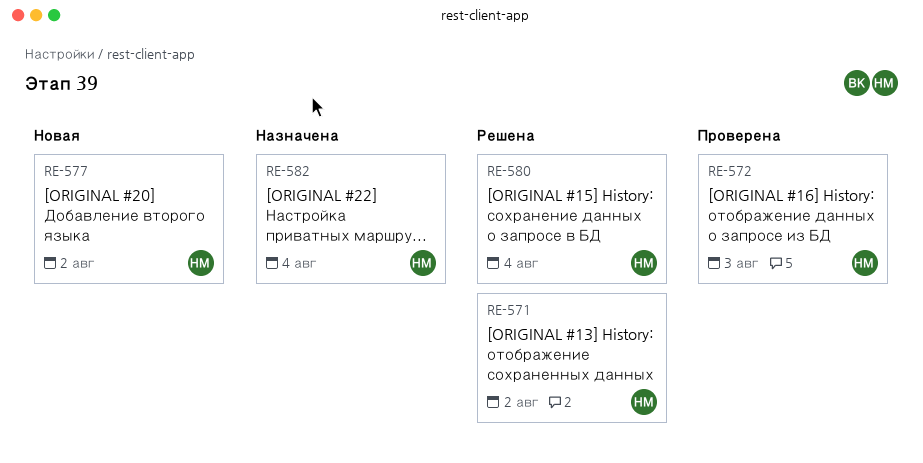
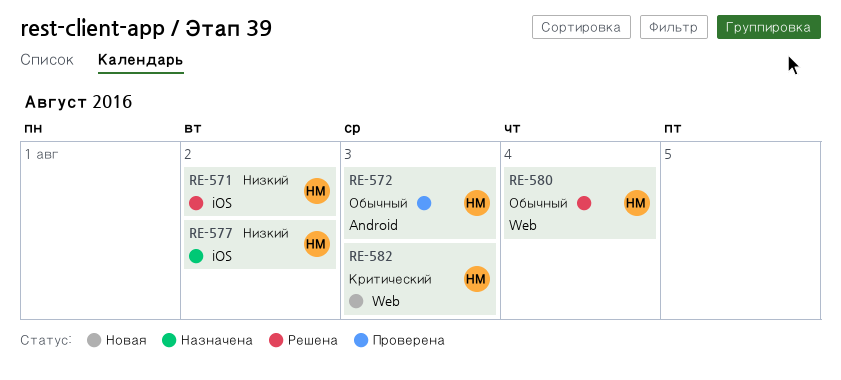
RE-577, status: Новая -> Назначена
RE-582, status: Назначена -> Новая
RE-582, due: Aug 4 -> Aug 3

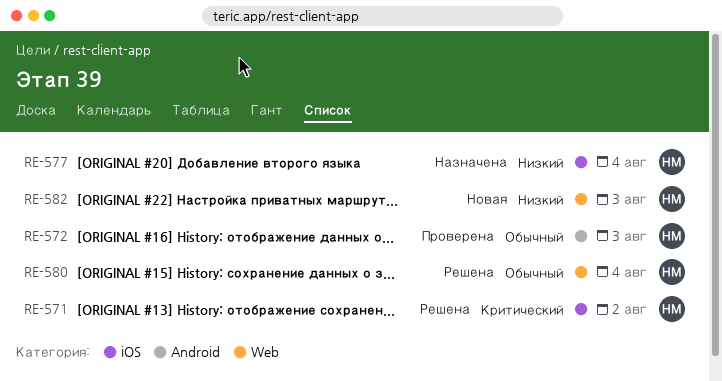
RE-571, priority: Низкий -> Критический
RE-577, due: Aug 2 -> Aug 4
RE-582, priority: Критический -> Низкий

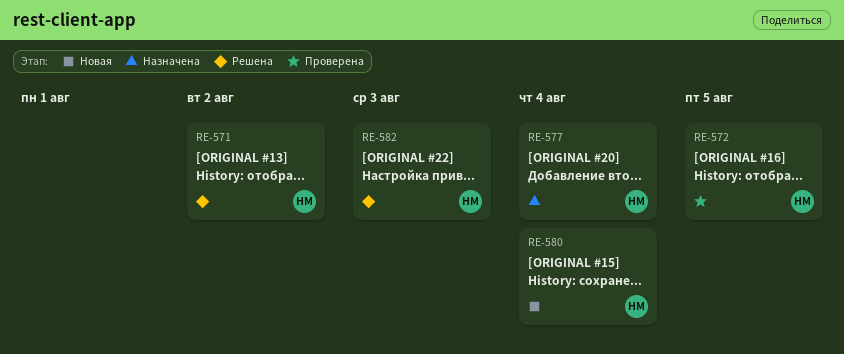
RE-572, due: Aug 3 -> Aug 5
RE-580, status: Решена -> Новая
RE-582, status: Новая -> Решена

